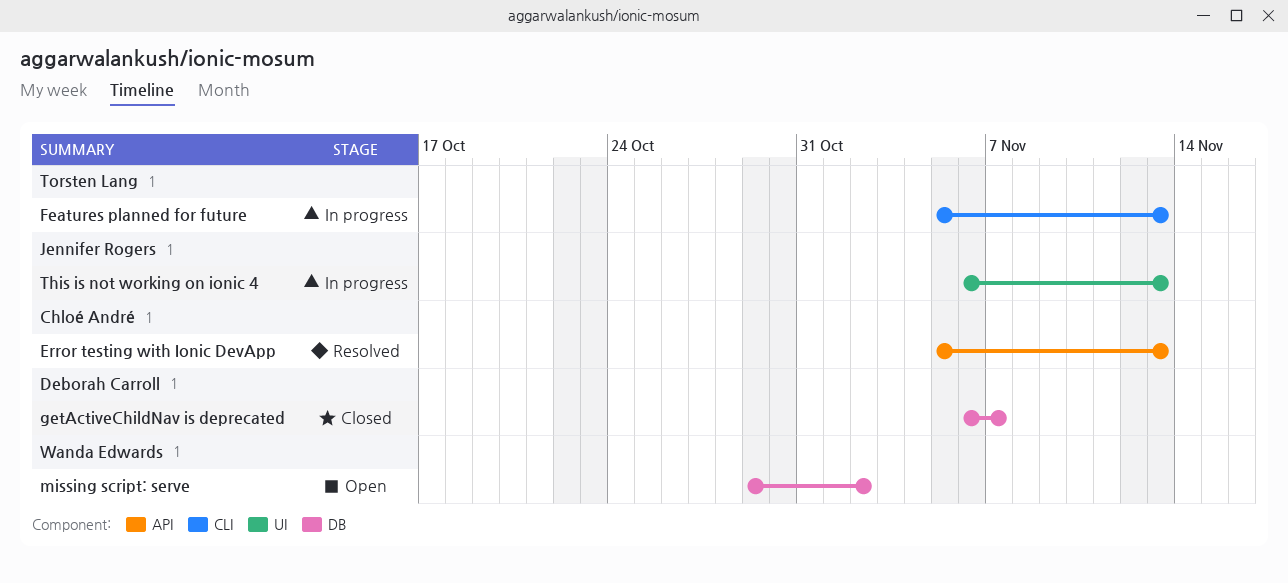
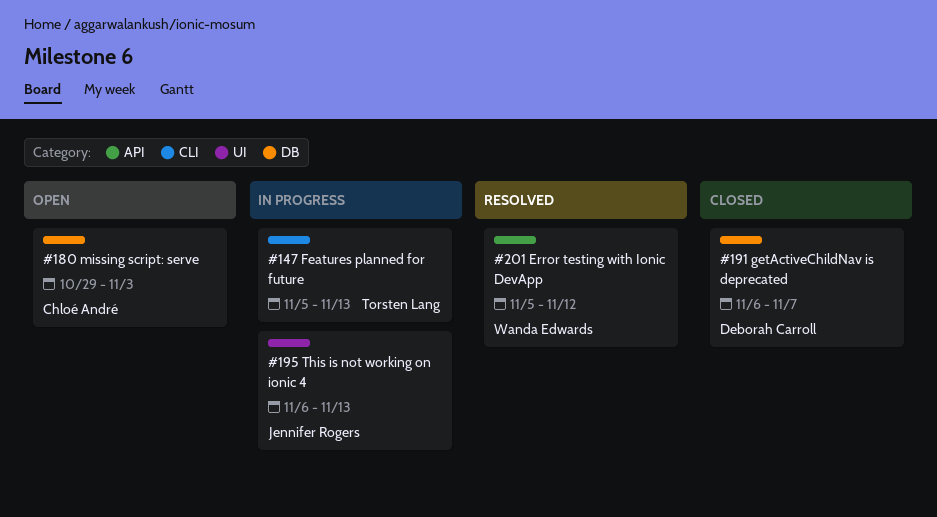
Error testing with Ionic DevApp, owner: Chloé André -> Wanda Edwards
Error testing with Ionic DevApp, due: Nov 13 -> Nov 12
missing script: serve, owner: Wanda Edwards -> Chloé André
missing script: serve, due: Nov 2 -> Nov 3

